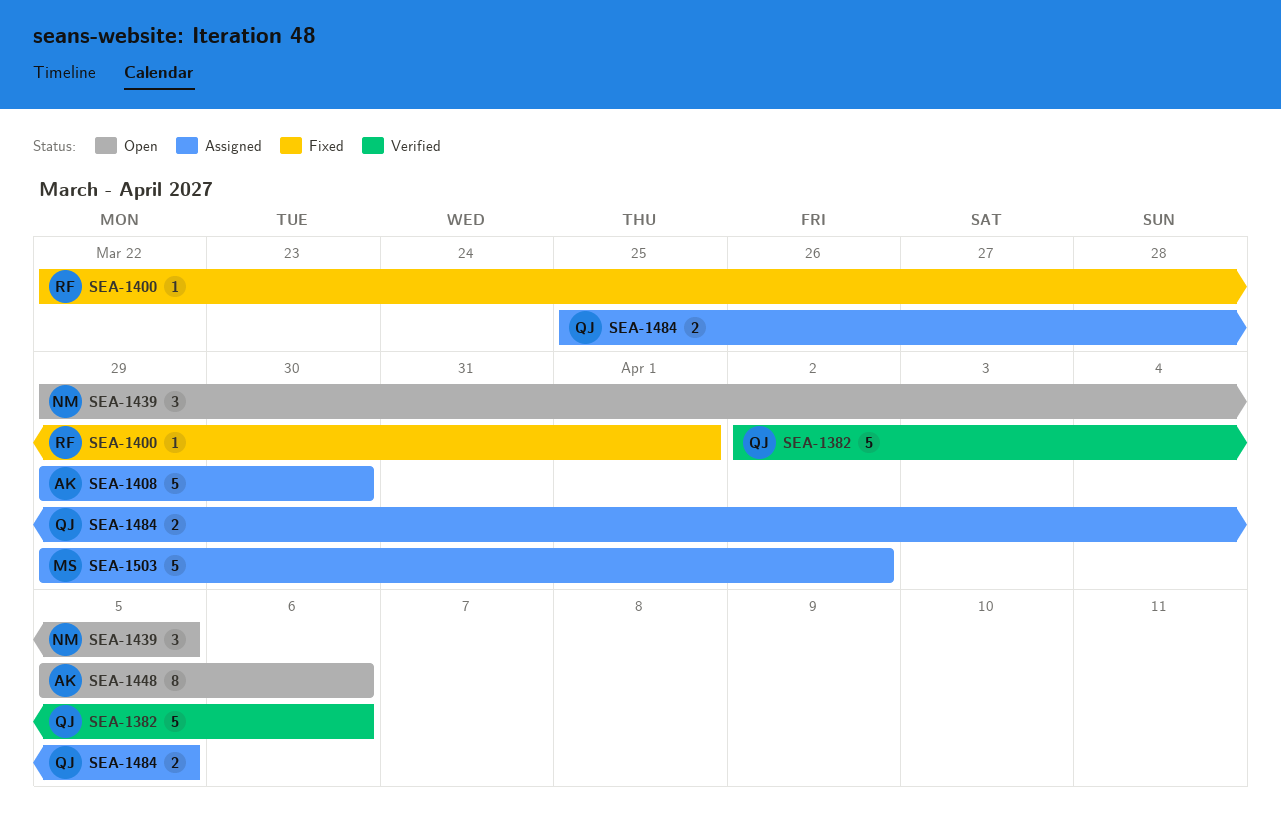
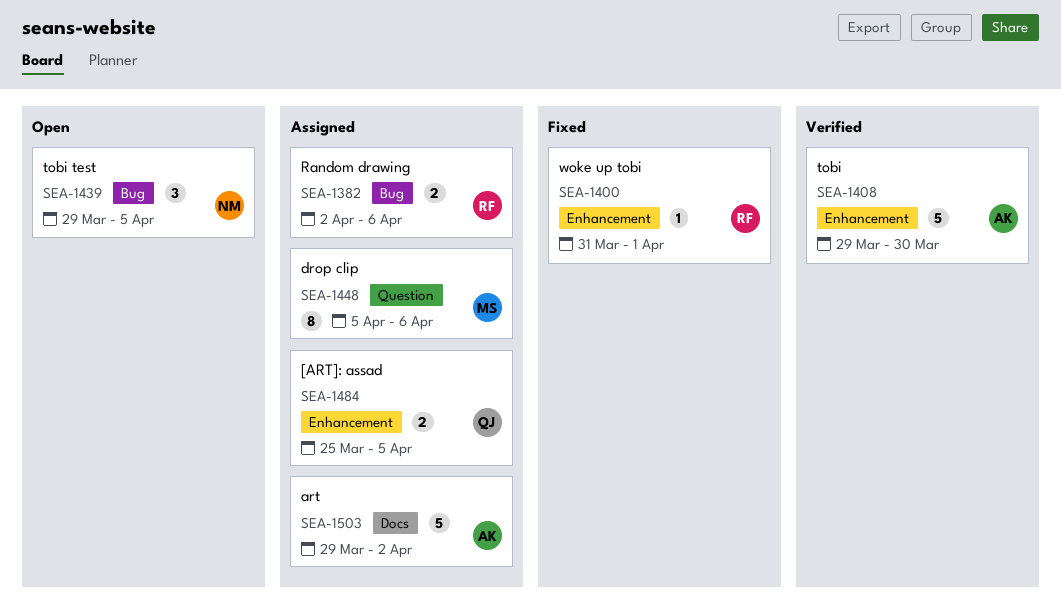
SEA-1382, status: Verified -> Assigned
SEA-1382, owner: QJ -> RF
SEA-1382, estimate: 5 -> 2
SEA-1400, start: Mar 22 -> Mar 31
SEA-1408, status: Assigned -> Verified
SEA-1448, status: Open -> Assigned
SEA-1448, owner: AK -> MS
SEA-1503, owner: MS -> AK

